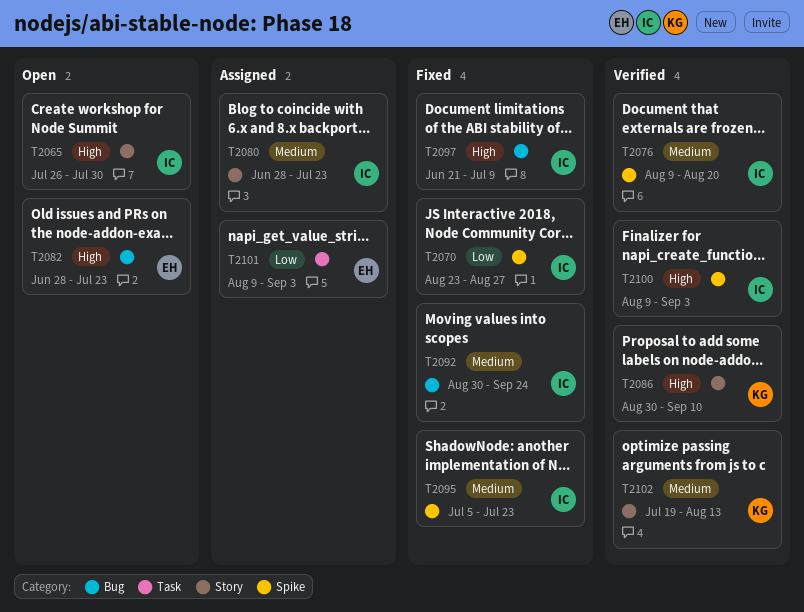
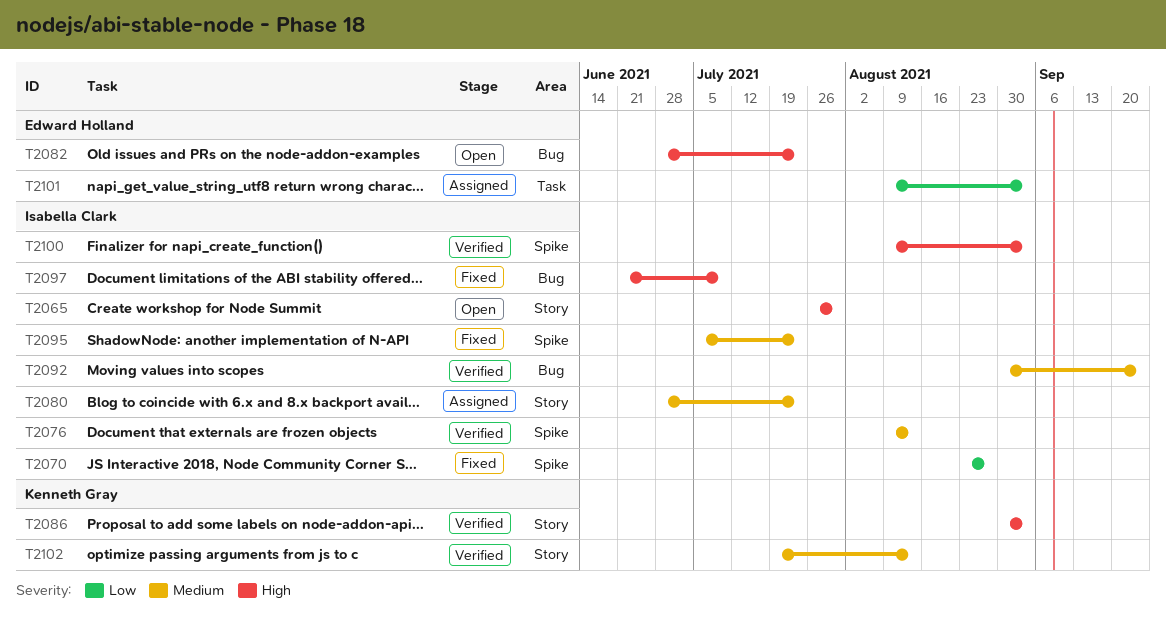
T2076, due: Aug 20 -> Aug 13
T2086, due: Sep 10 -> Sep 3
T2092, status: Fixed -> Verified

